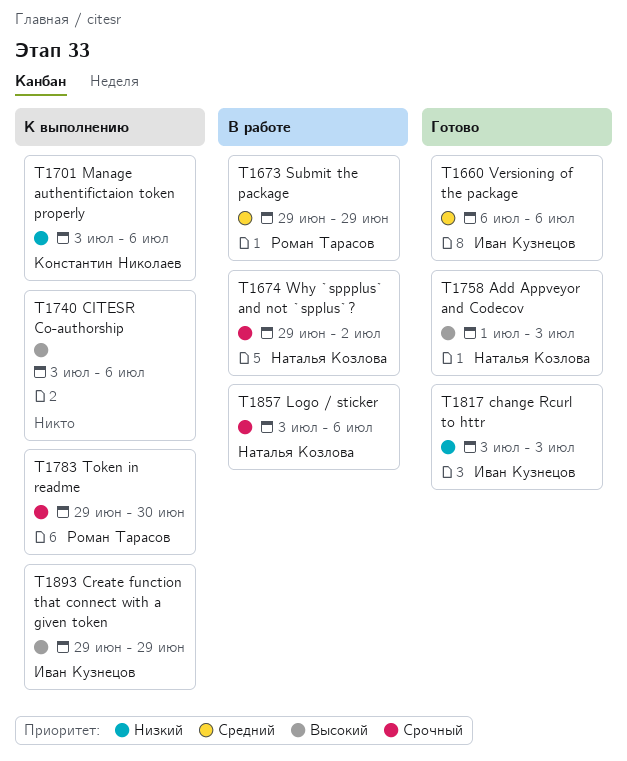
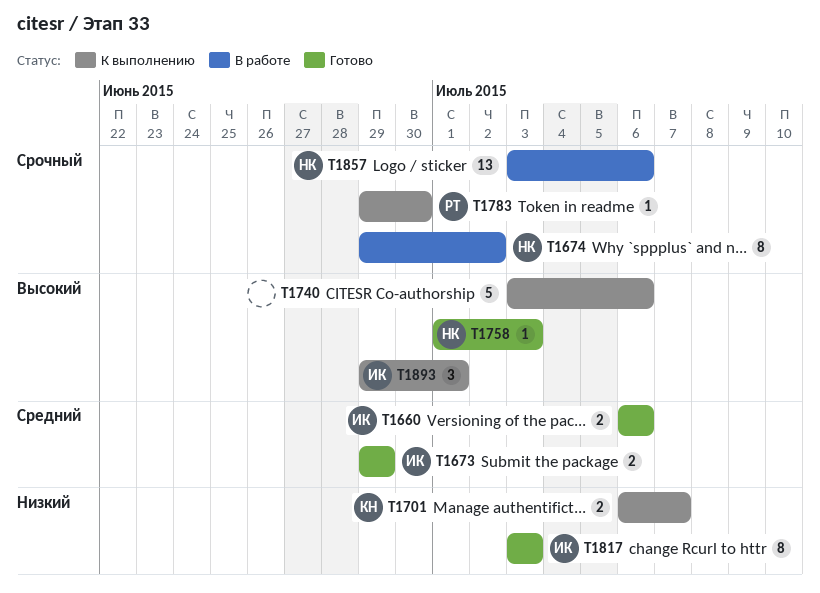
T1673, status: В работе -> Готово
T1673, owner: Роман Тарасов -> Иван Кузнецов
T1701, start: Jul 3 -> Jul 6
T1701, due: Jul 6 -> Jul 7
T1893, due: Jun 29 -> Jul 1

